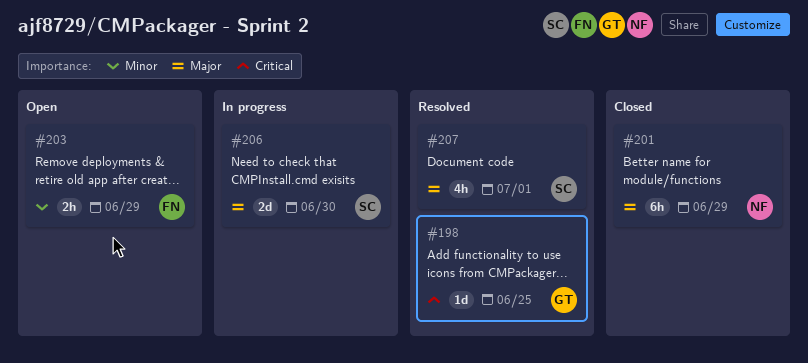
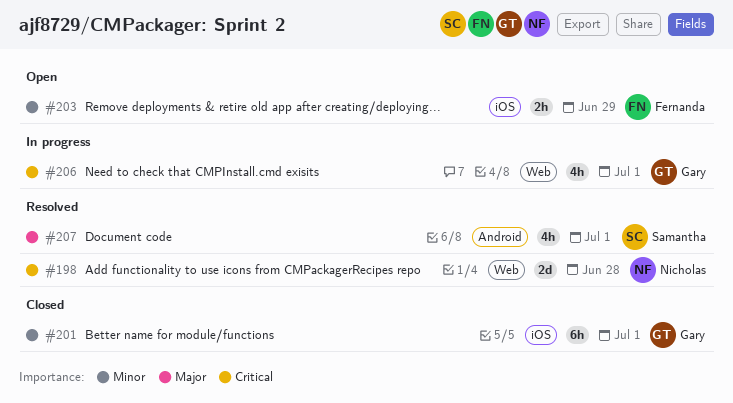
#198, owner: Gary -> Nicholas
#198, estimate: 1d -> 2d
#198, due: Jun 25 -> Jun 28
#201, owner: Nicholas -> Gary
#201, priority: Major -> Minor
#201, due: Jun 29 -> Jul 1
#206, owner: Samantha -> Gary
#206, priority: Major -> Critical
#206, estimate: 2d -> 4h
#206, due: Jun 30 -> Jul 1

